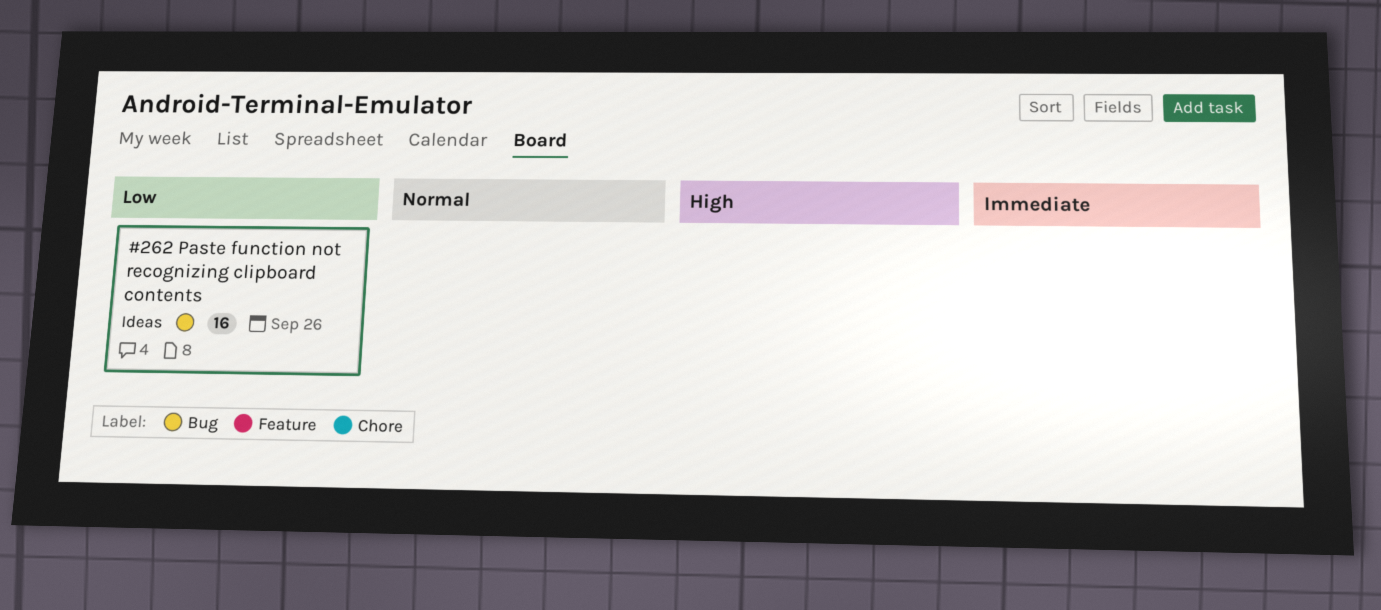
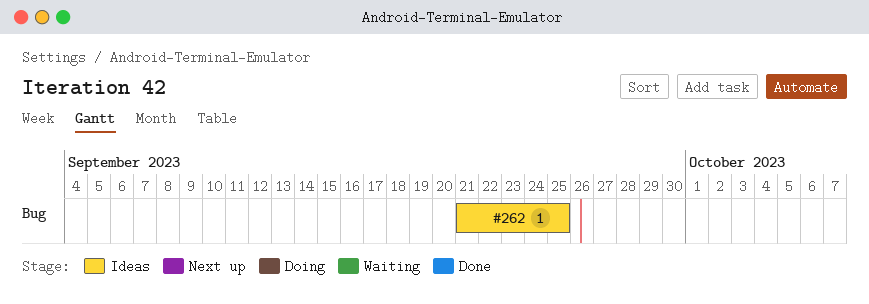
#262, estimate: 16 -> 1
#262, due: Sep 26 -> Sep 25

